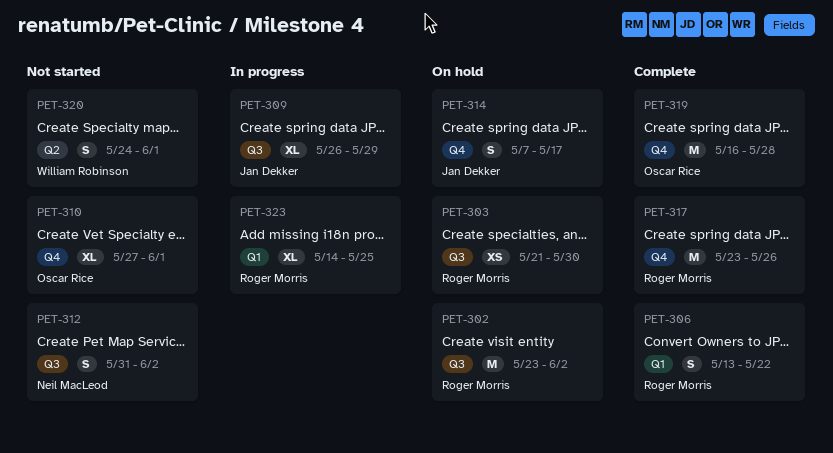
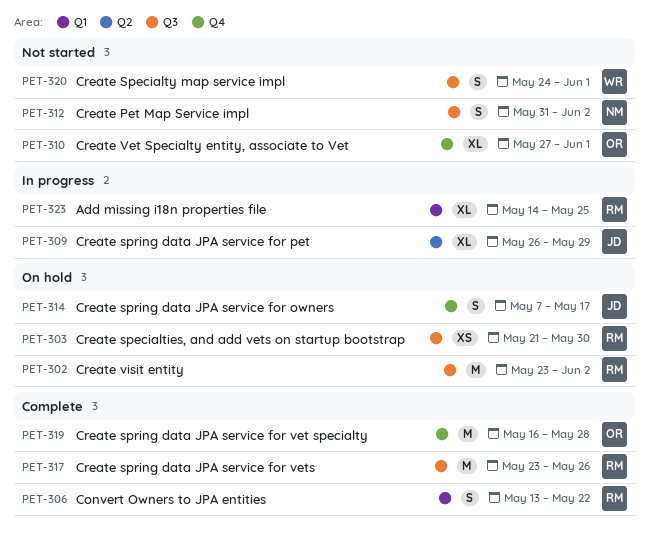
PET-309, label: Q3 -> Q2
PET-317, label: Q4 -> Q3
PET-320, label: Q2 -> Q3

